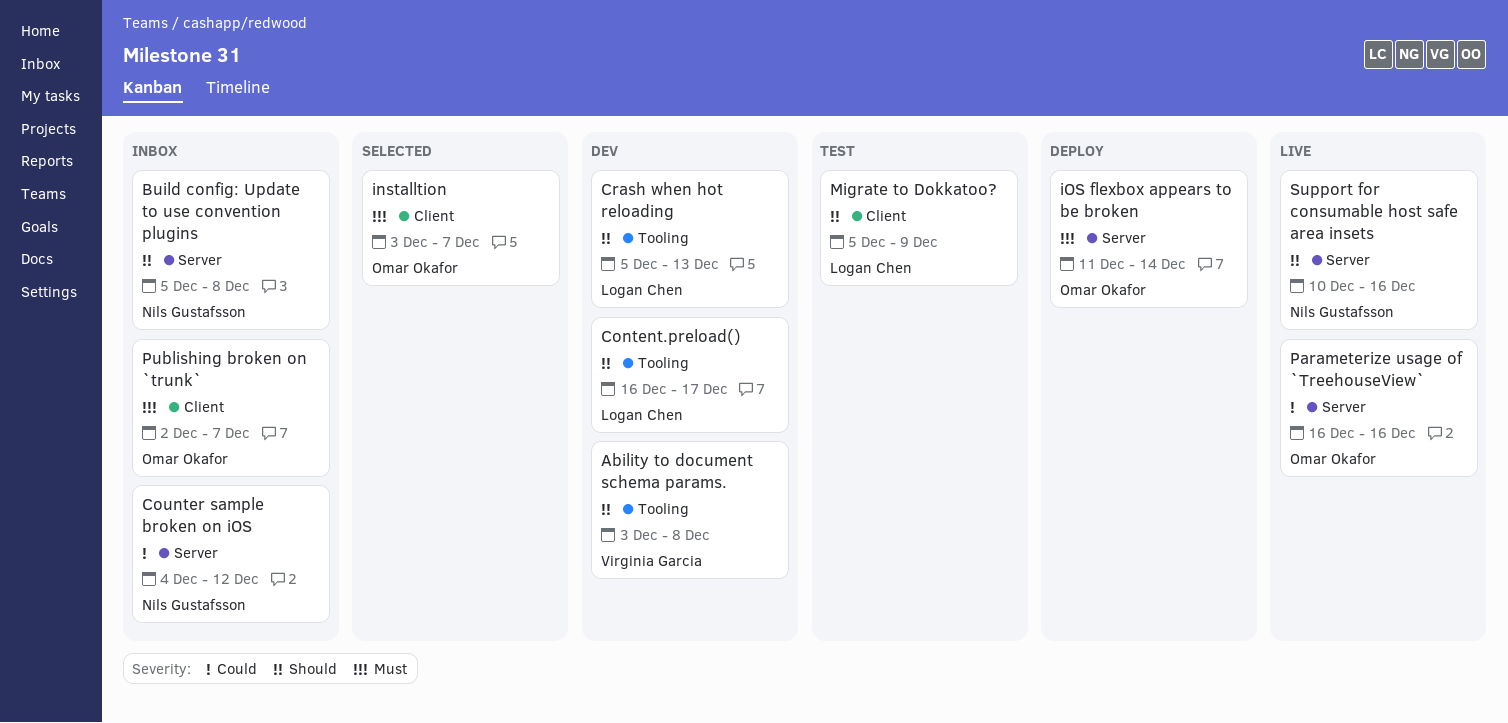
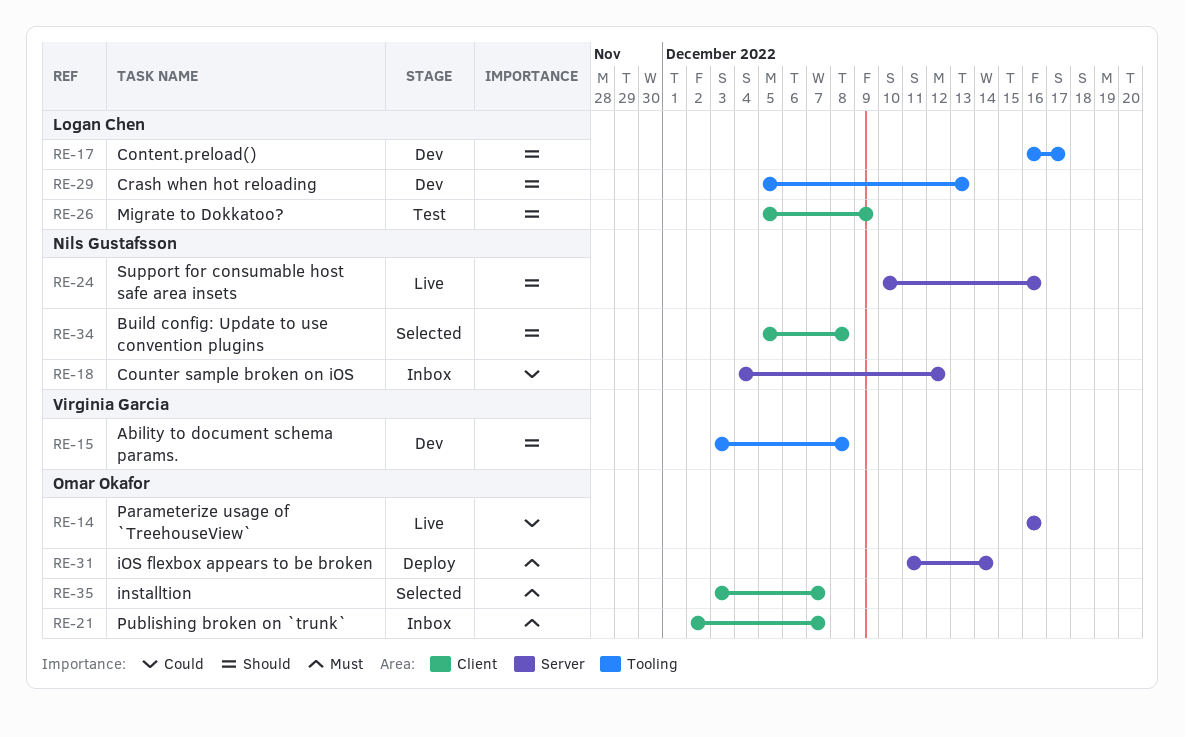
Build config: Update to use convention plugins, status: Inbox -> Selected
Build config: Update to use convention plugins, label: Server -> Client

